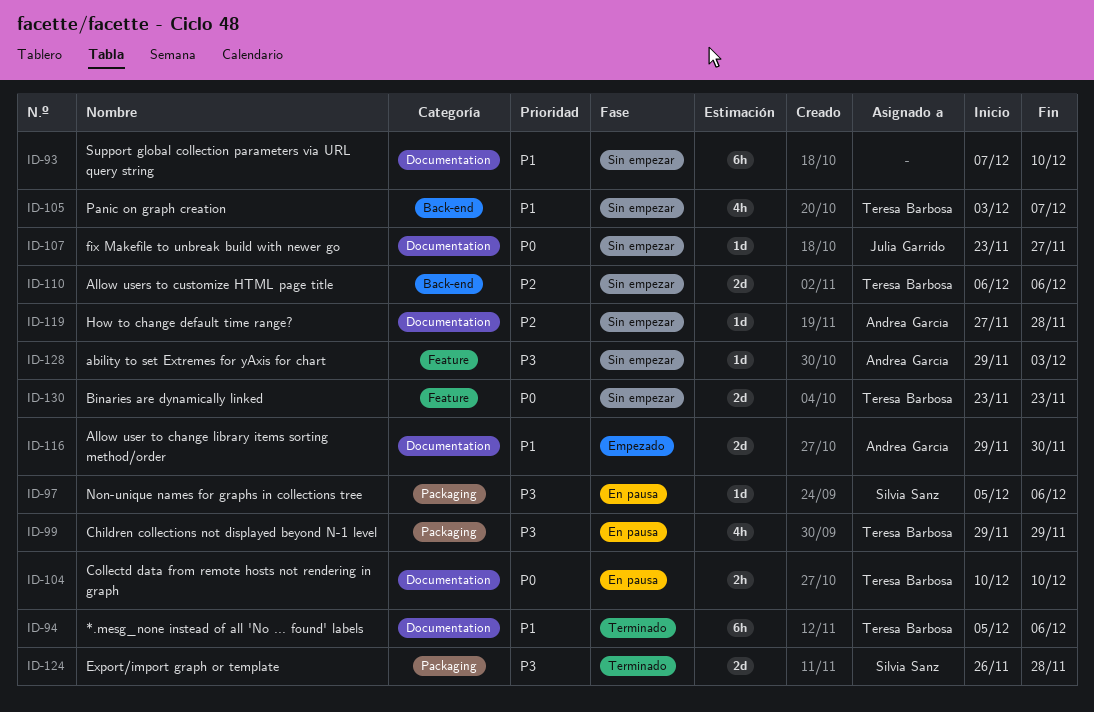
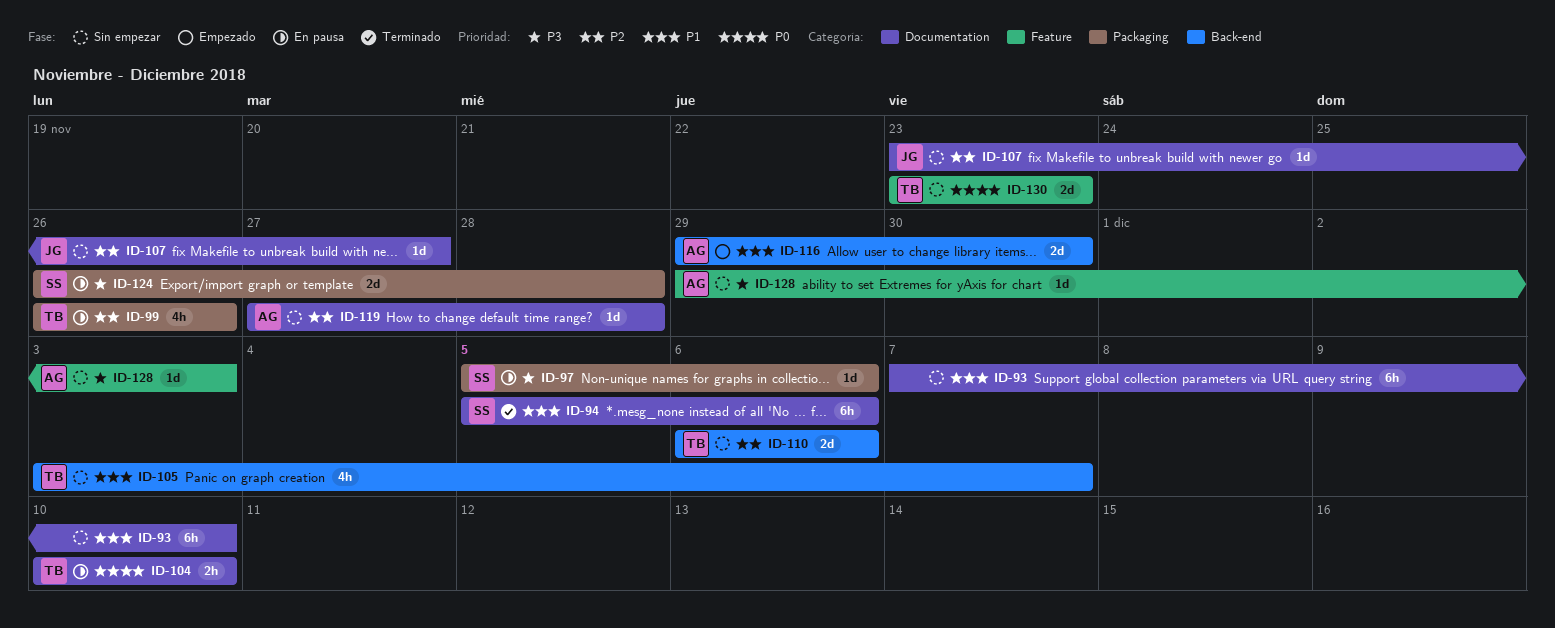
ID-94, owner: Teresa Barbosa -> Silvia Sanz
ID-99, priority: P3 -> P2
ID-99, start: Nov 29 -> Nov 26
ID-99, due: Nov 29 -> Nov 26
ID-107, priority: P0 -> P2
ID-116, label: Documentation -> Back-end
ID-124, status: Terminado -> En pausa

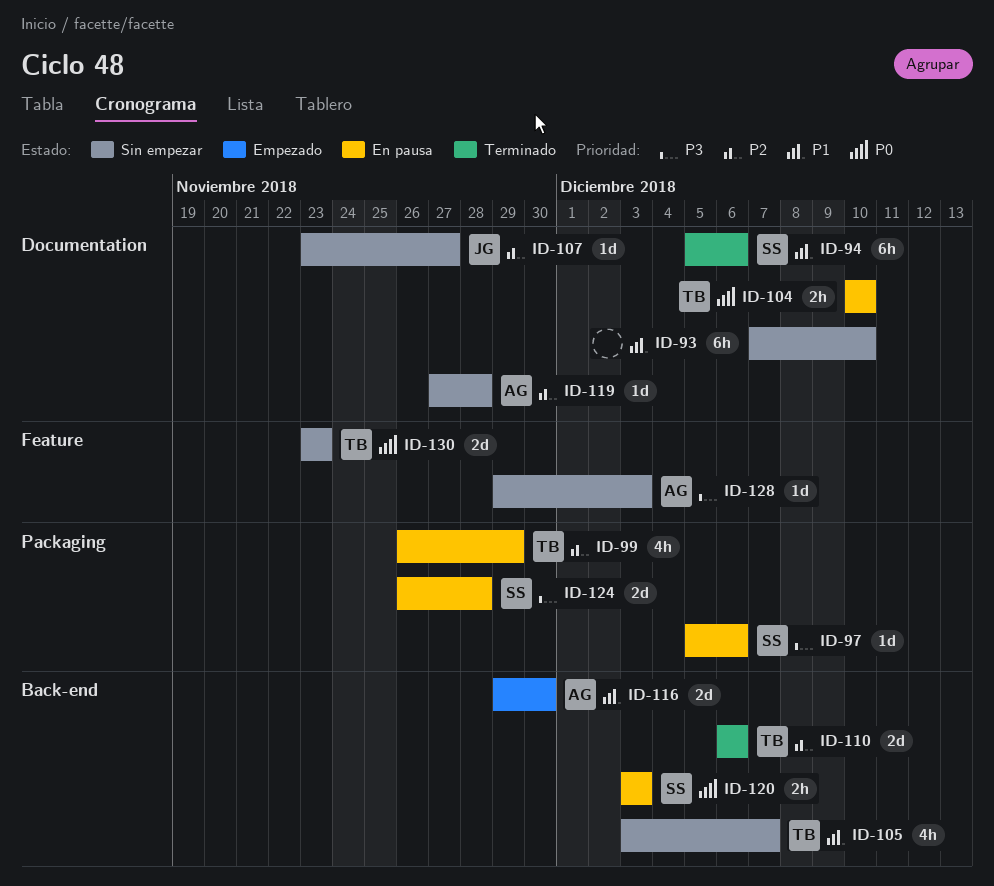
ID-99, due: Nov 26 -> Nov 29
ID-110, status: Sin empezar -> Terminado
ID-120: none -> present

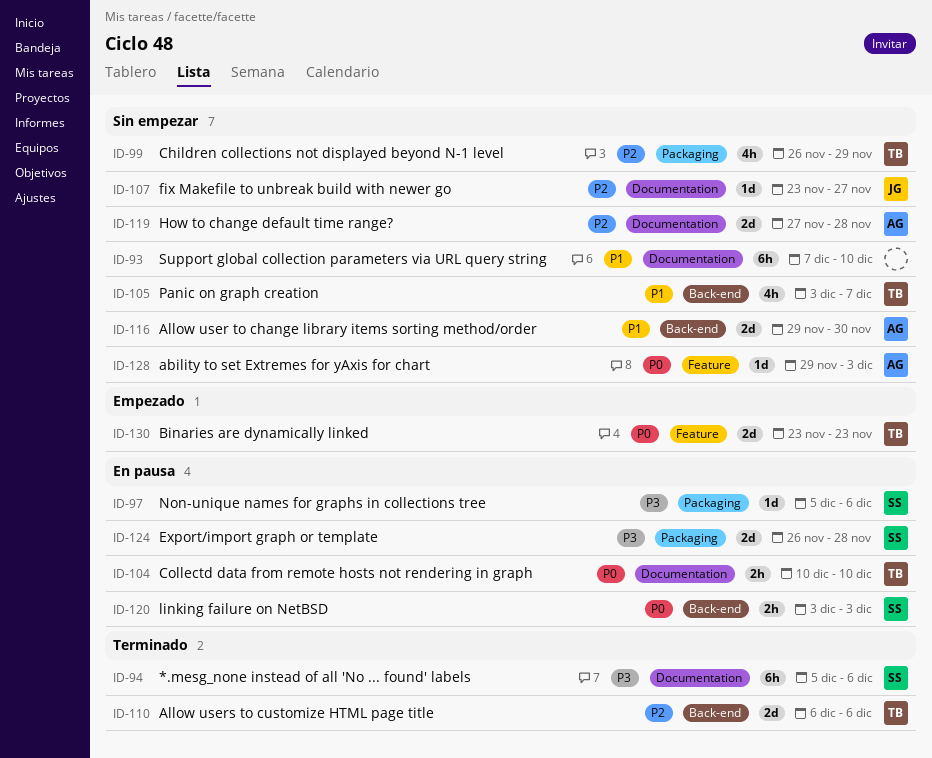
ID-94, priority: P1 -> P3
ID-99, status: En pausa -> Sin empezar
ID-116, status: Empezado -> Sin empezar
ID-119, estimate: 1d -> 2d
ID-128, priority: P3 -> P0
ID-130, status: Sin empezar -> Empezado

